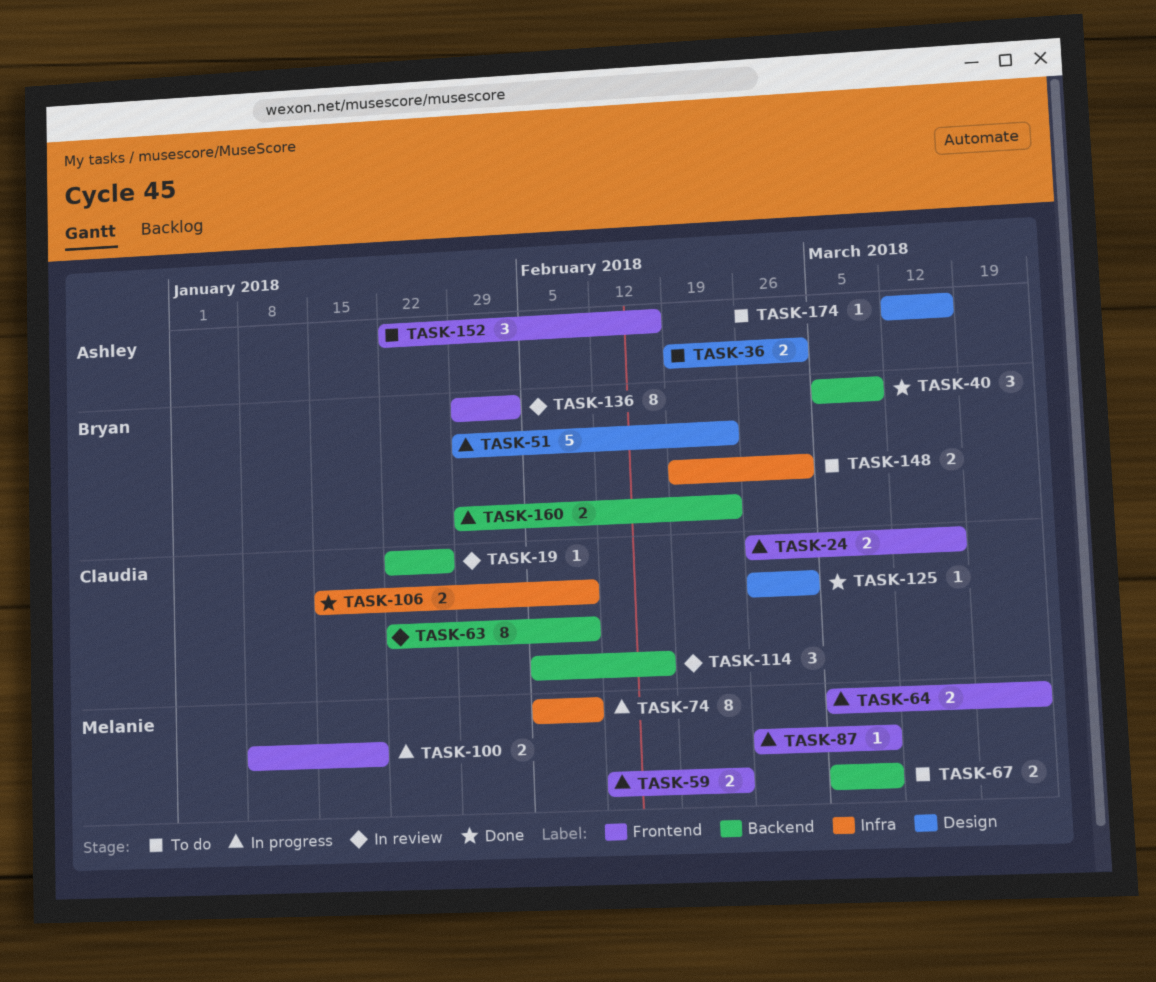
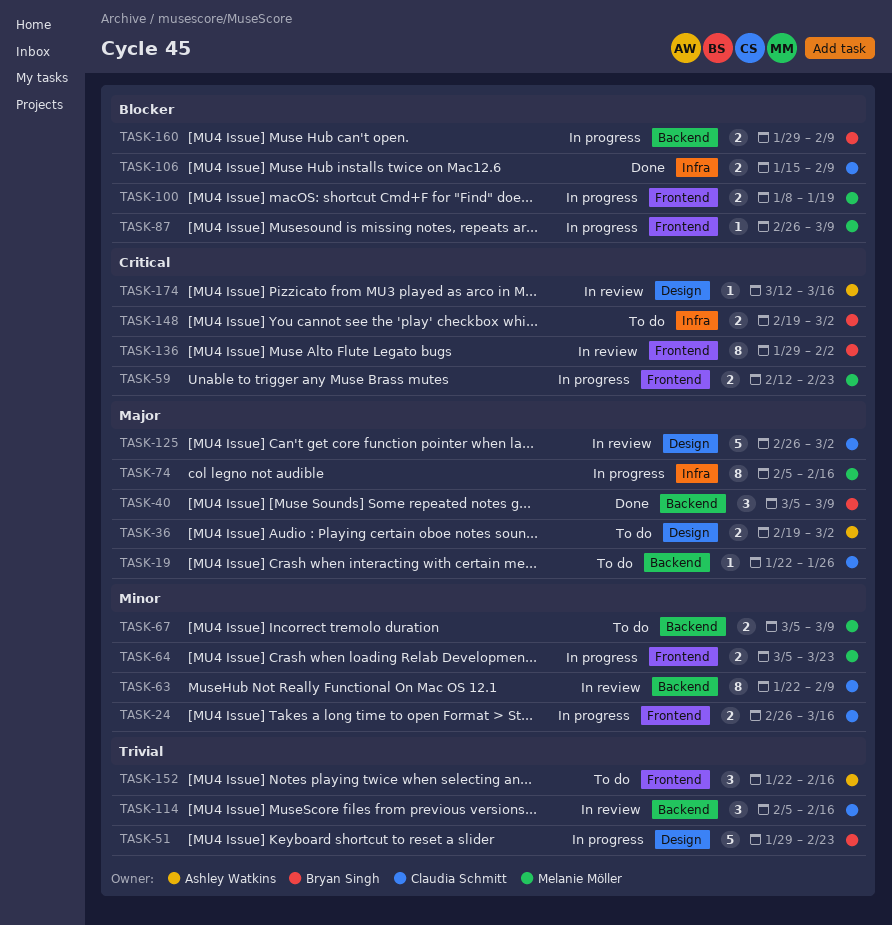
TASK-19, status: In review -> To do
TASK-74, due: Feb 9 -> Feb 16
TASK-125, status: Done -> In review
TASK-125, estimate: 1 -> 5
TASK-160, due: Feb 23 -> Feb 9
TASK-174, status: To do -> In review

